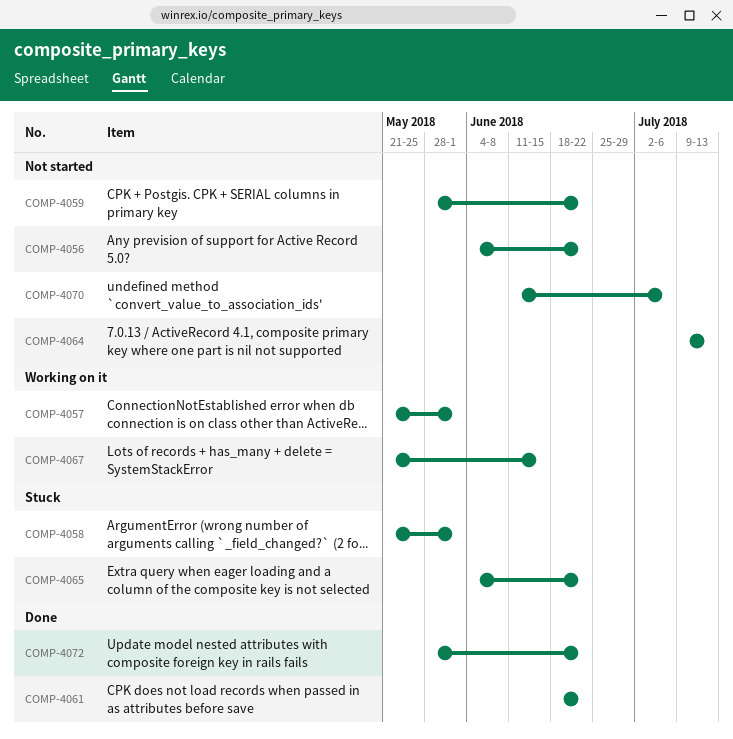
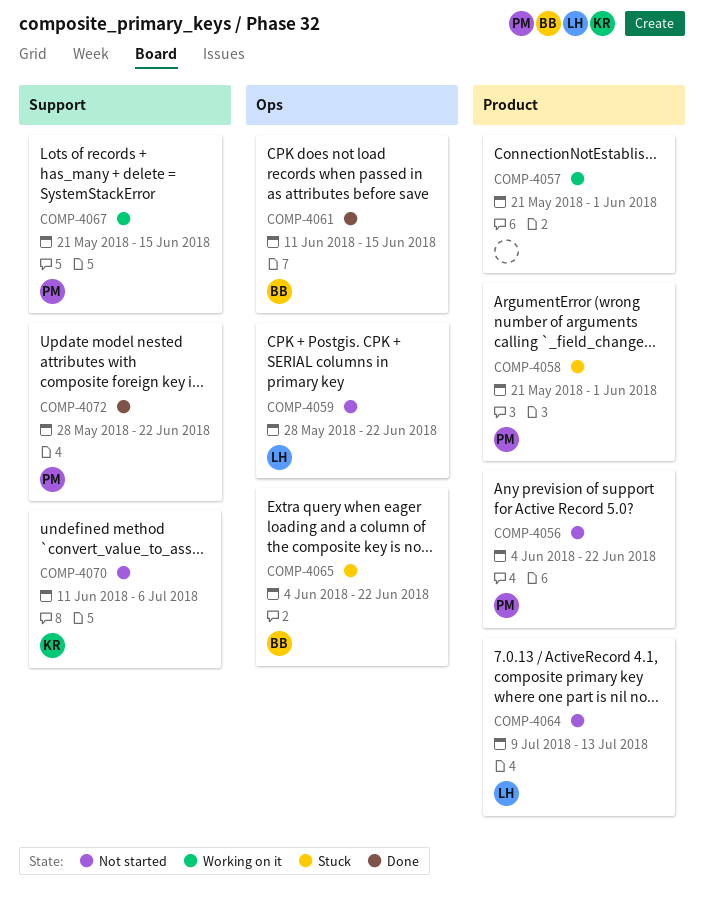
COMP-4061, start: Jun 18 -> Jun 11
COMP-4061, due: Jun 22 -> Jun 15

